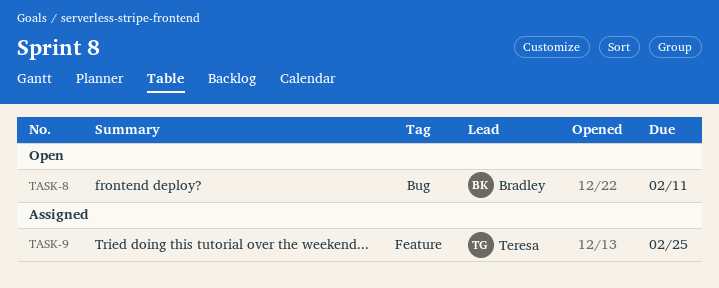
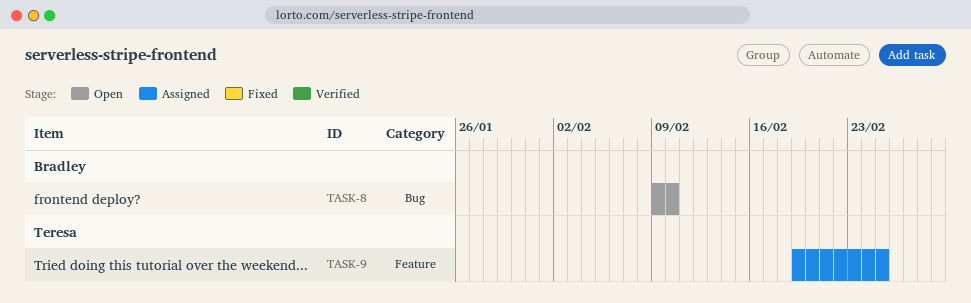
TASK-8, due: Feb 11 -> Feb 10

